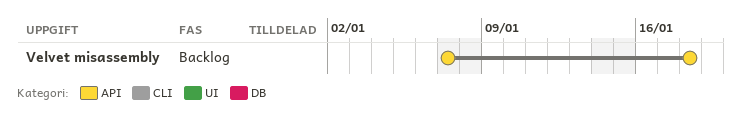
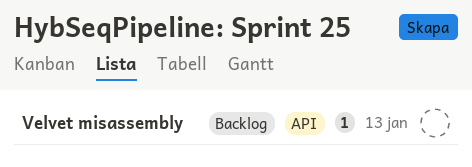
Velvet misassembly, due: Jan 18 -> Jan 13

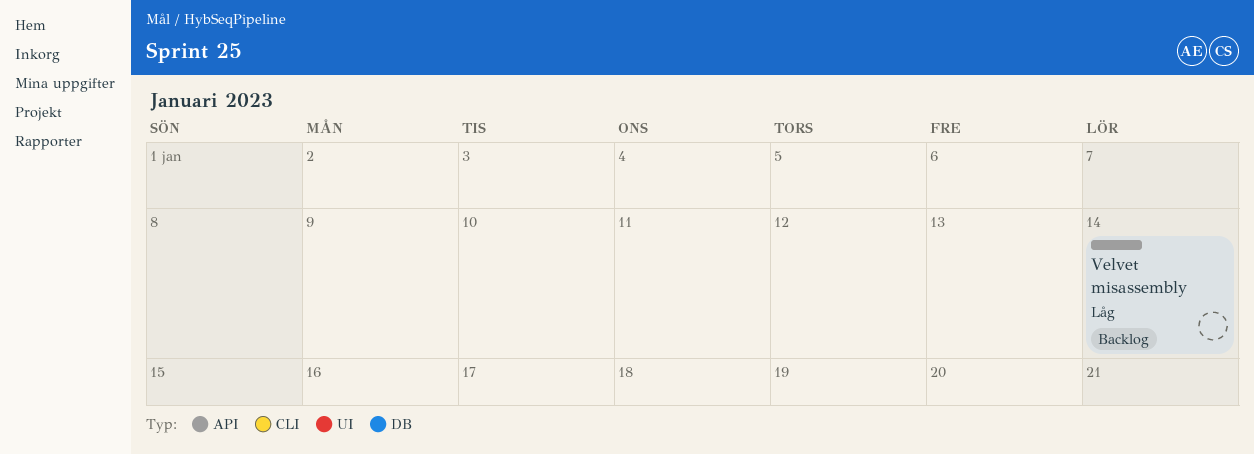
Velvet misassembly, due: Jan 13 -> Jan 14

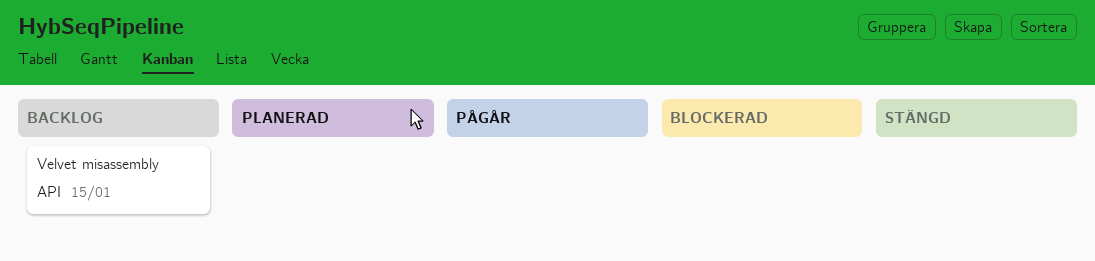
Velvet misassembly, due: Jan 14 -> Jan 15

